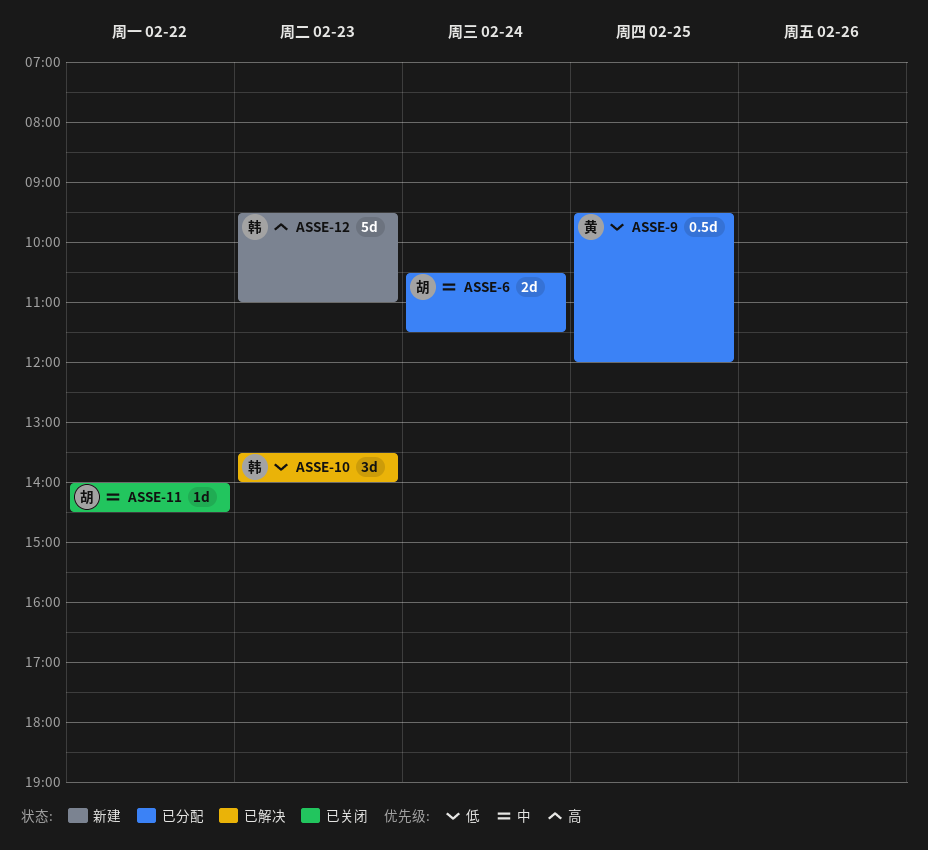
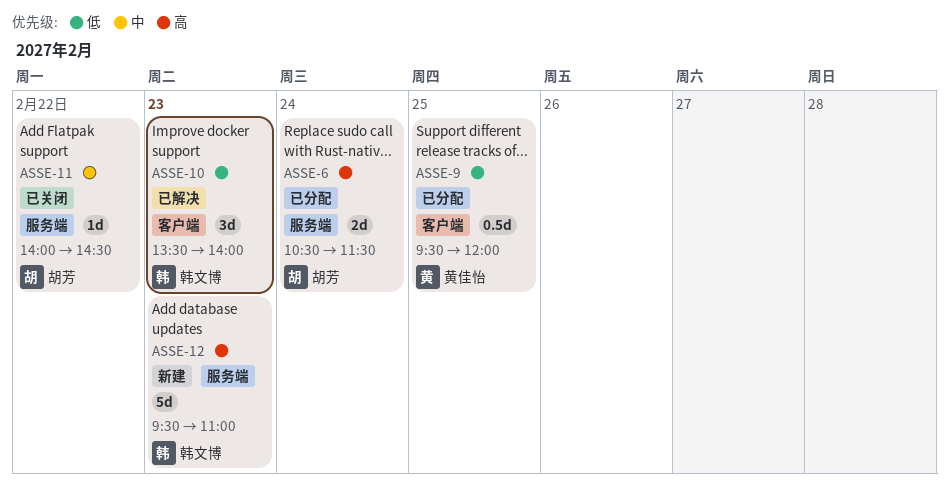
ASSE-6, priority: 中 -> 高

